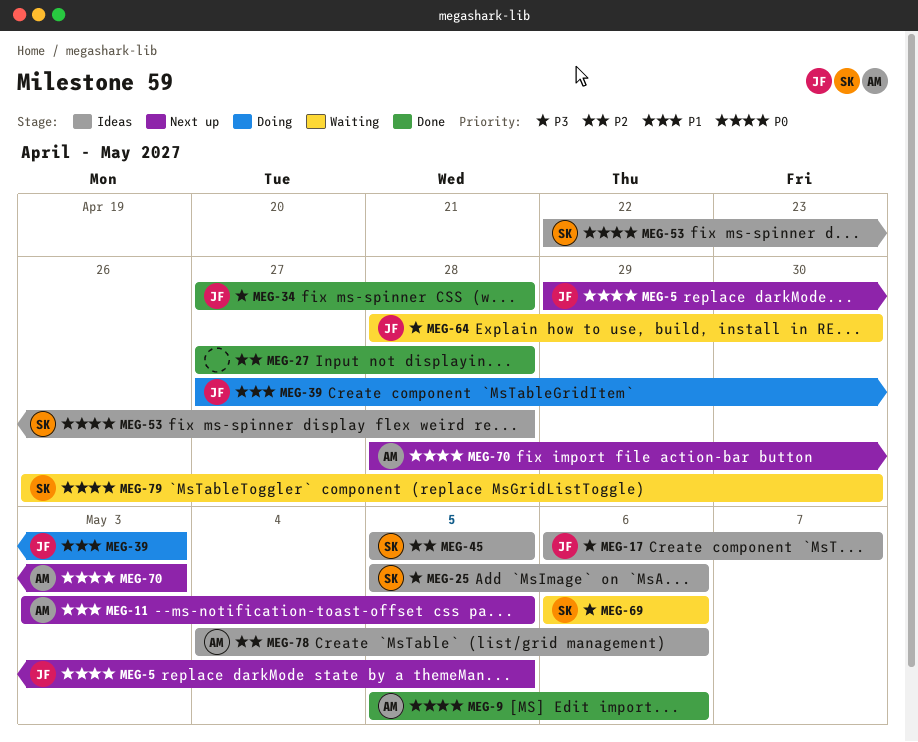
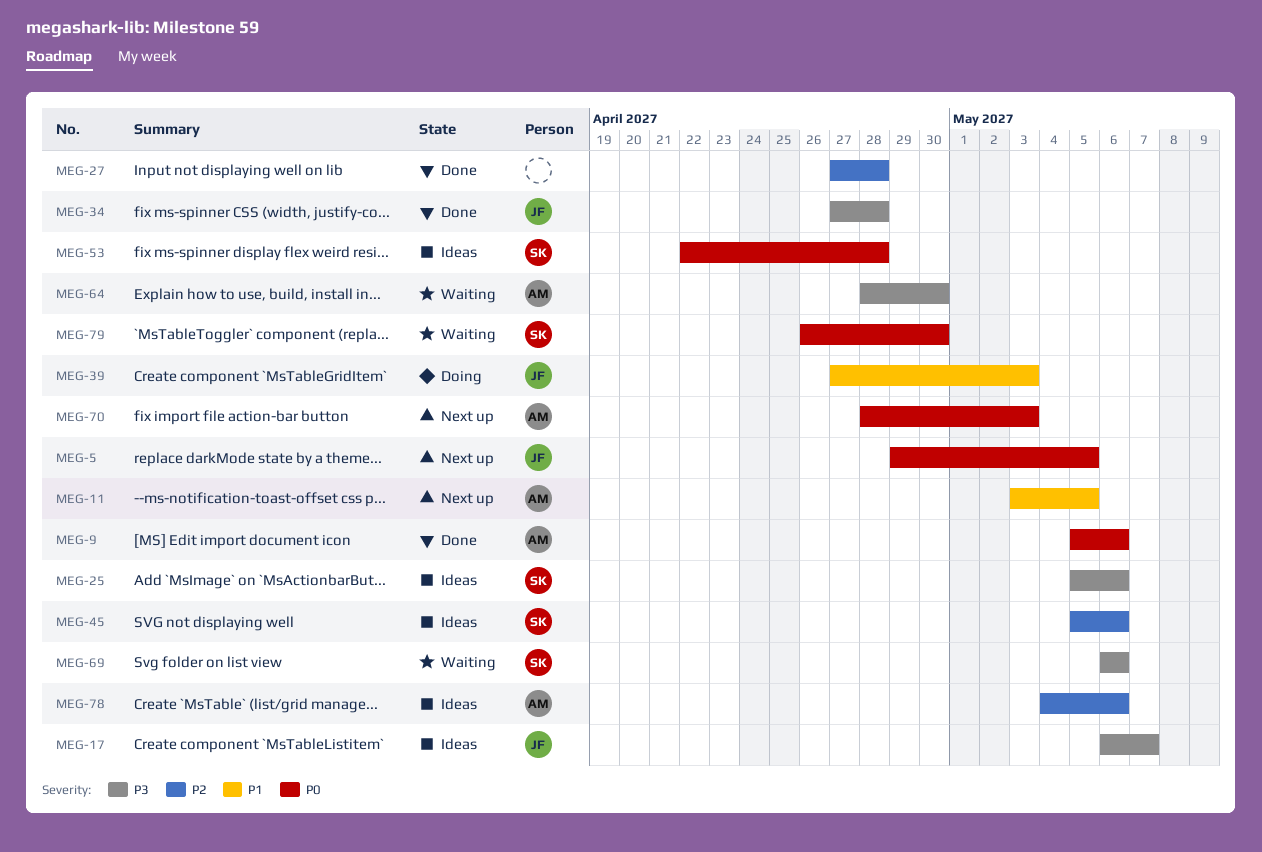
MEG-45, due: May 5 -> May 6
MEG-64, owner: JF -> AM

